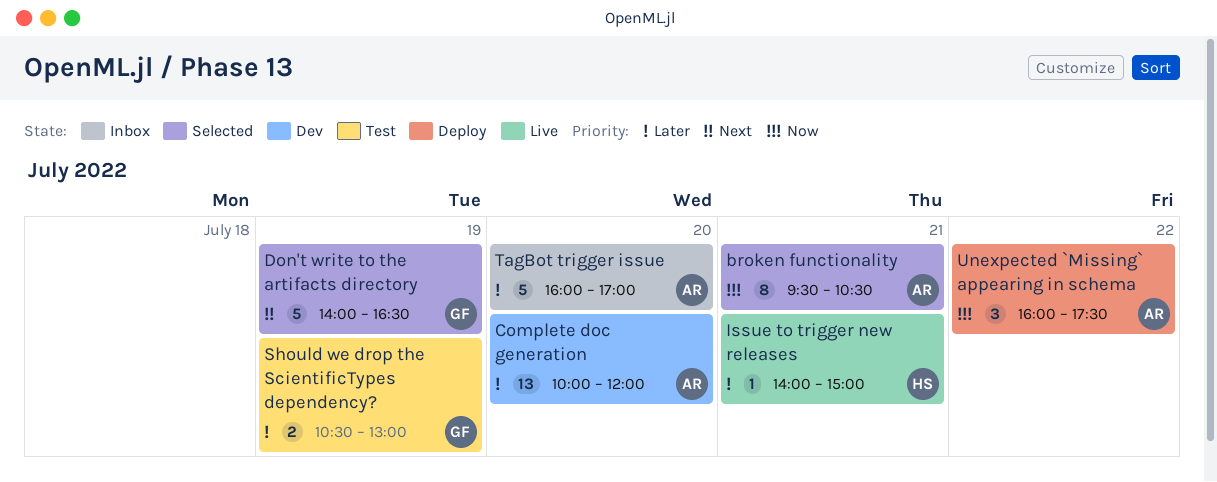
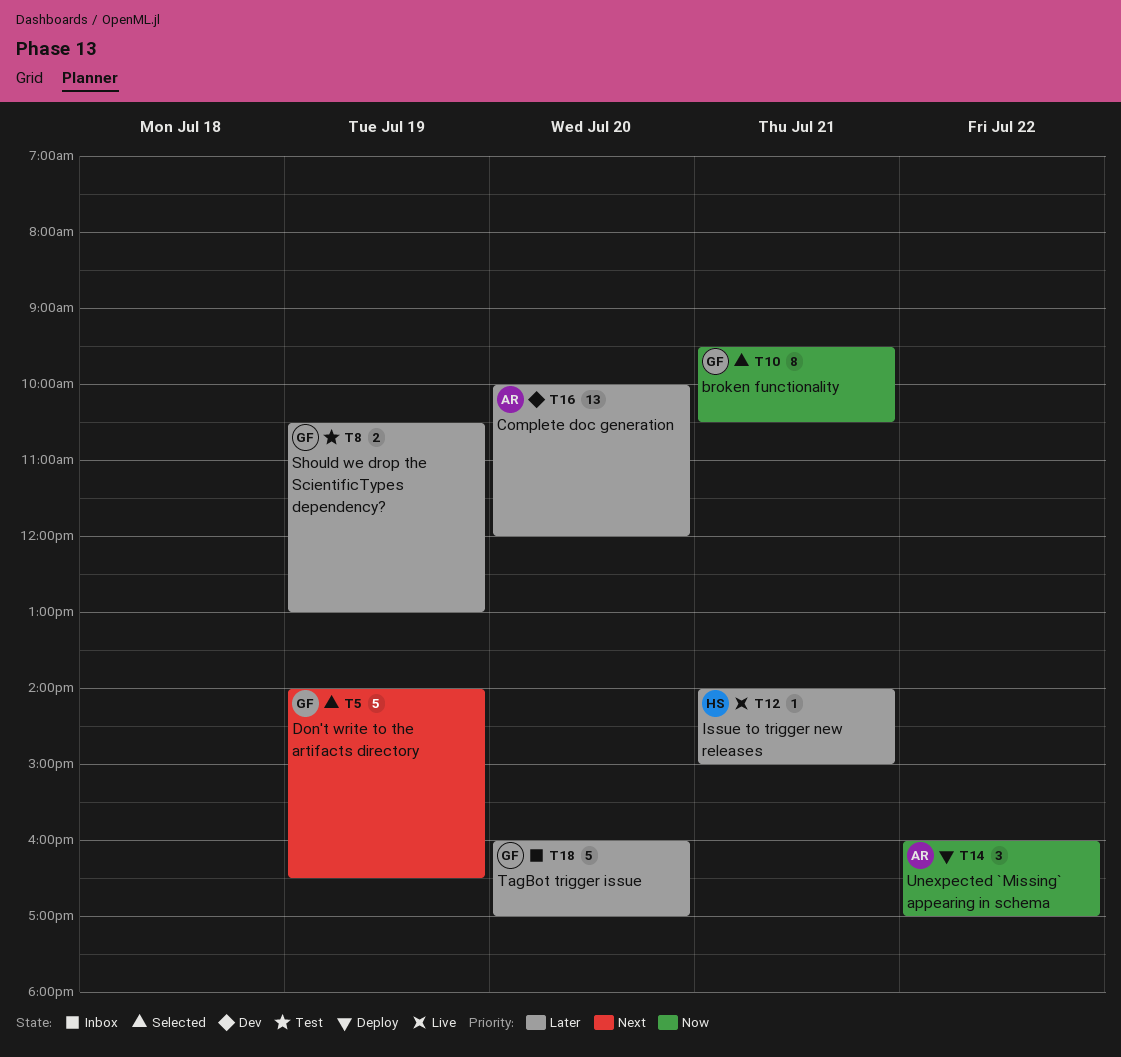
broken functionality, owner: AR -> GF
TagBot trigger issue, owner: AR -> GF
Unexpected `Missing` appearing in schema, ends: 17:30 -> 17:00

